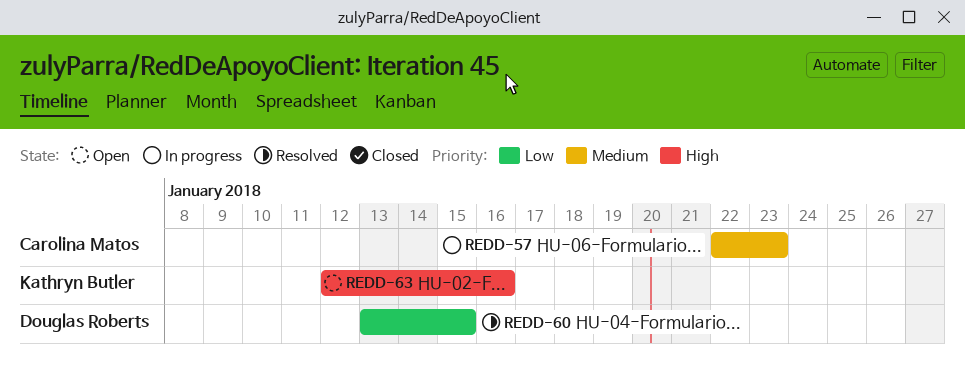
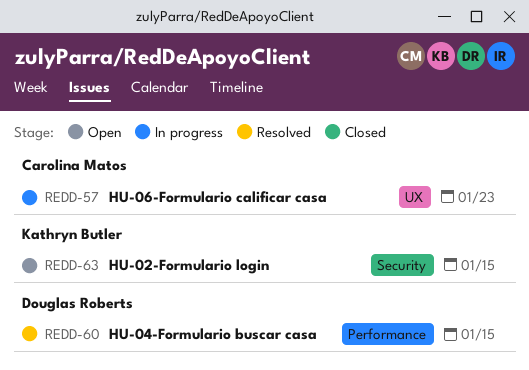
REDD-63, due: Jan 16 -> Jan 15

